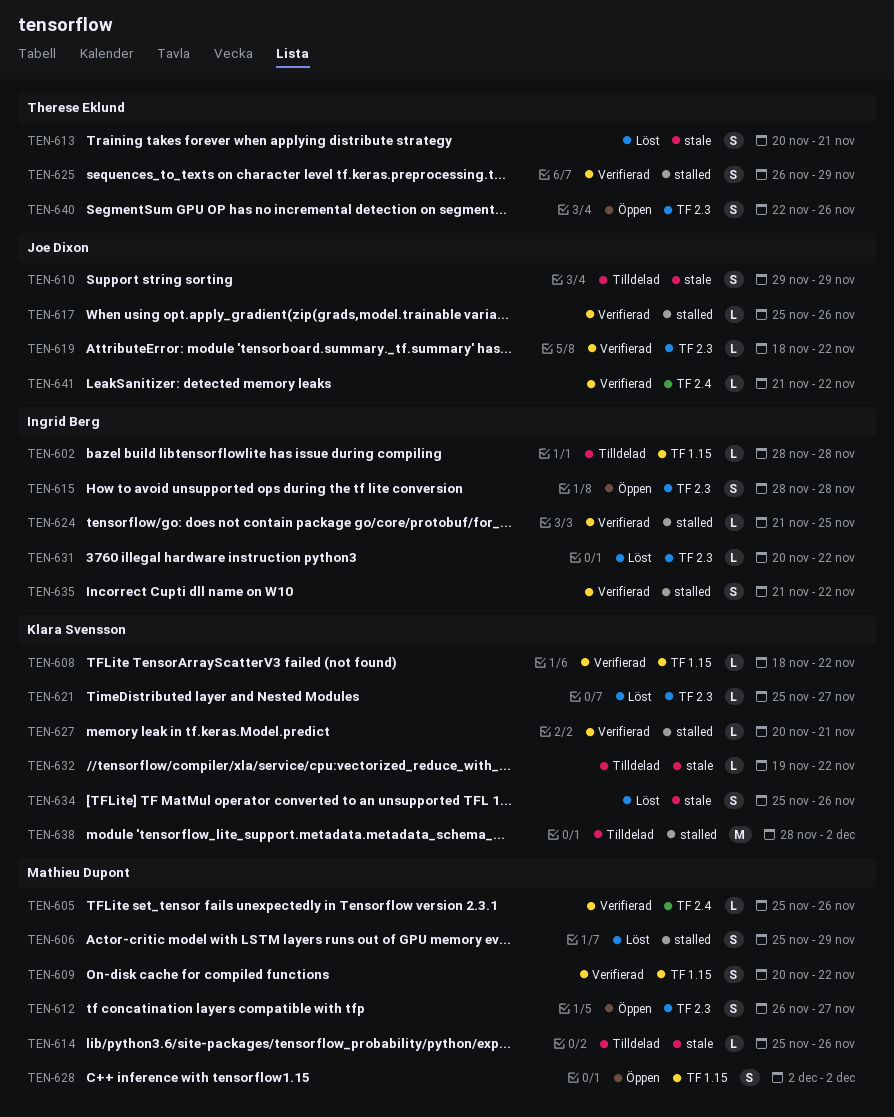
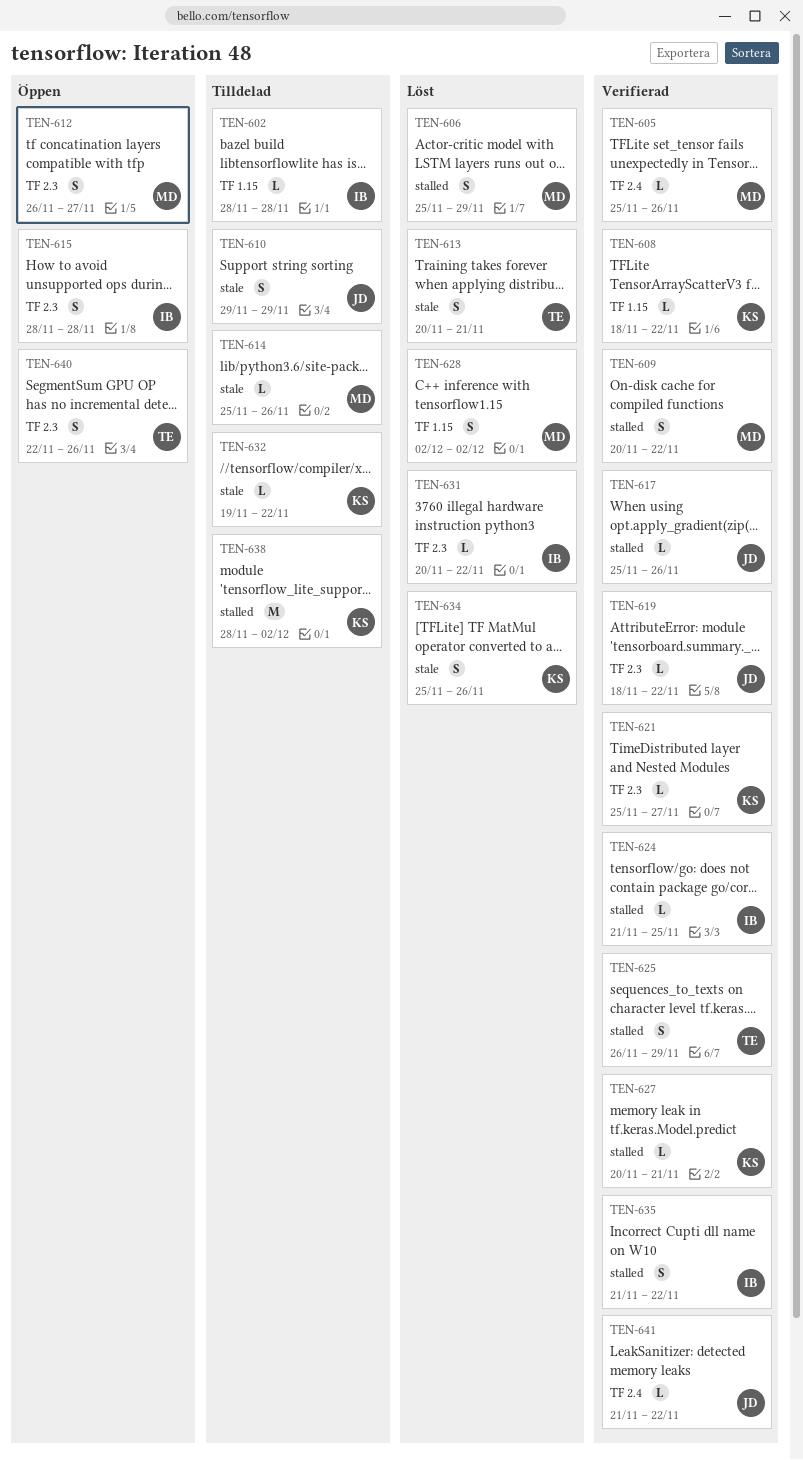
TEN-609, label: TF 1.15 -> stalled
TEN-621, status: Löst -> Verifierad
TEN-628, status: Öppen -> Löst

